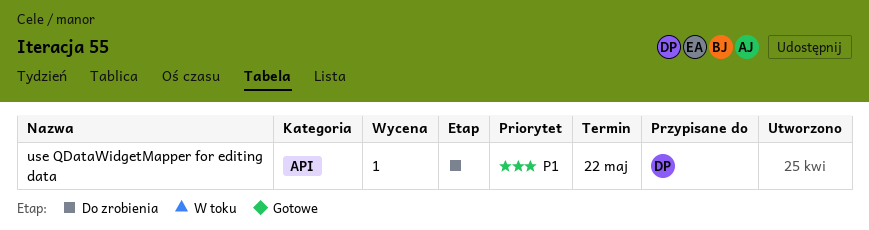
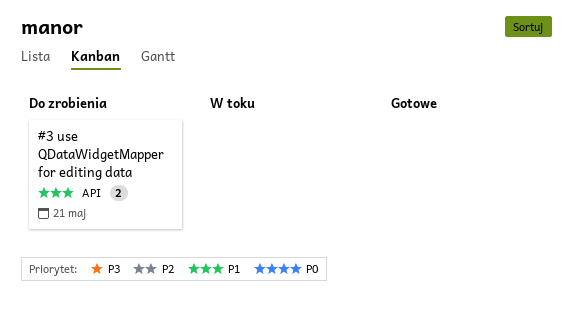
use QDataWidgetMapper for editing data, estimate: 1 -> 2
use QDataWidgetMapper for editing data, due: May 22 -> May 21

